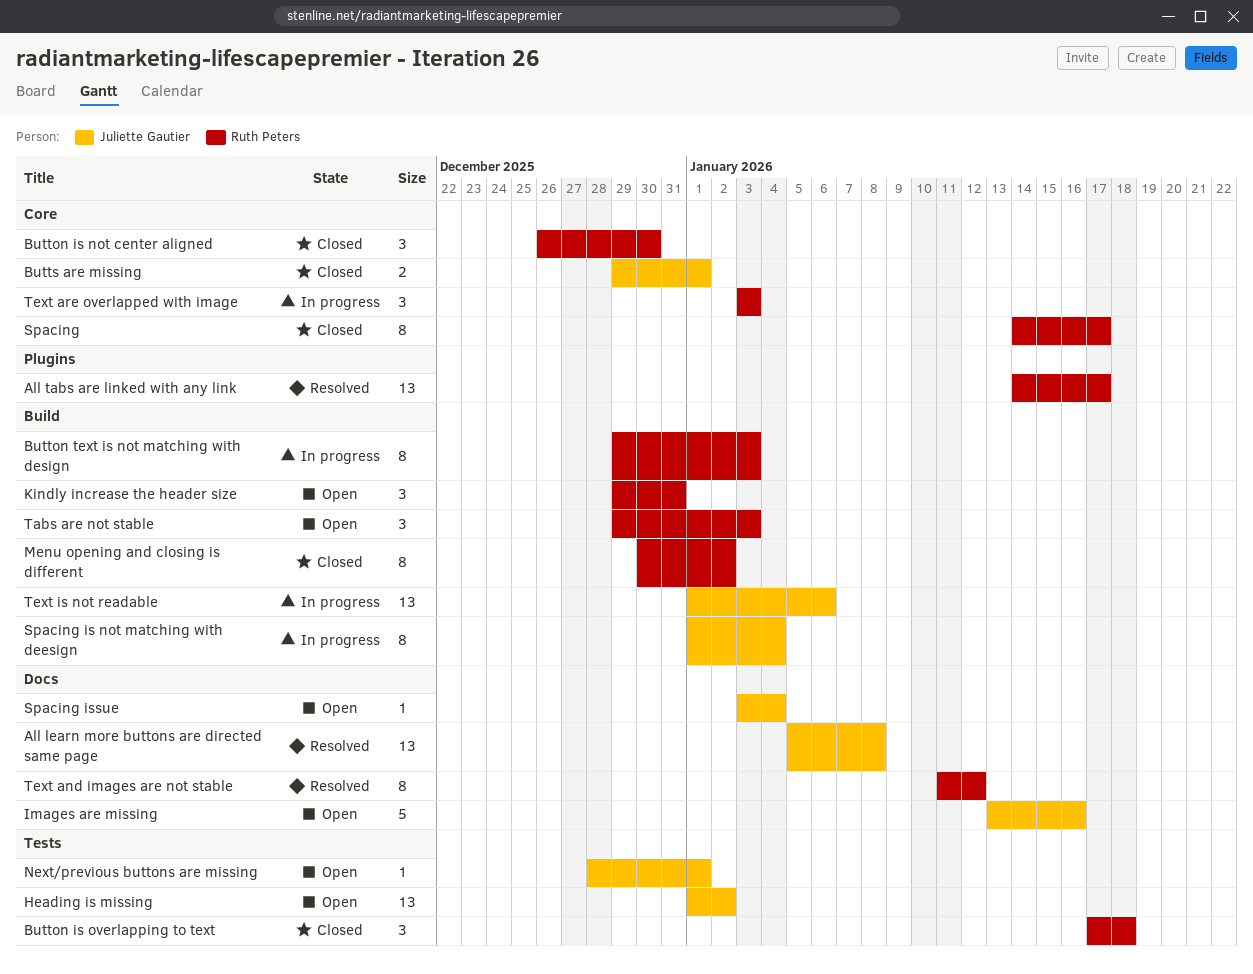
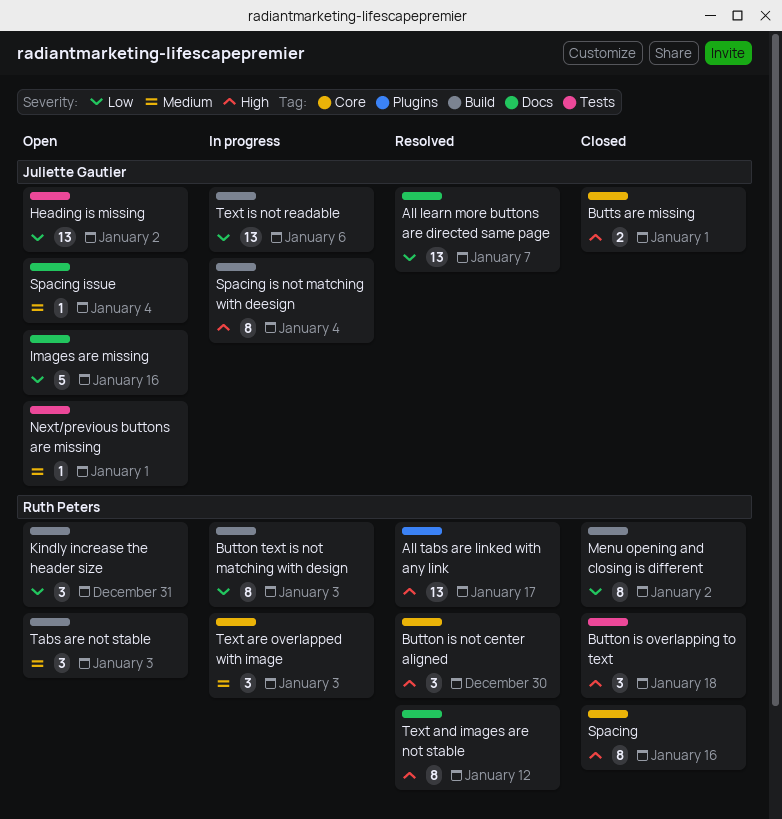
All learn more buttons are directed same page, due: Jan 8 -> Jan 7
Button is not center aligned, status: Closed -> Resolved
Spacing, due: Jan 17 -> Jan 16

